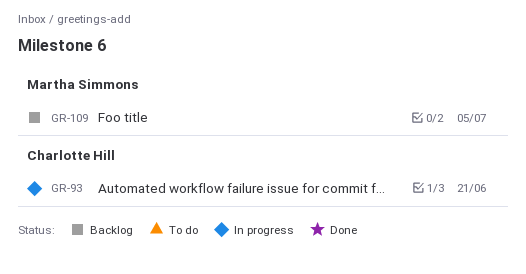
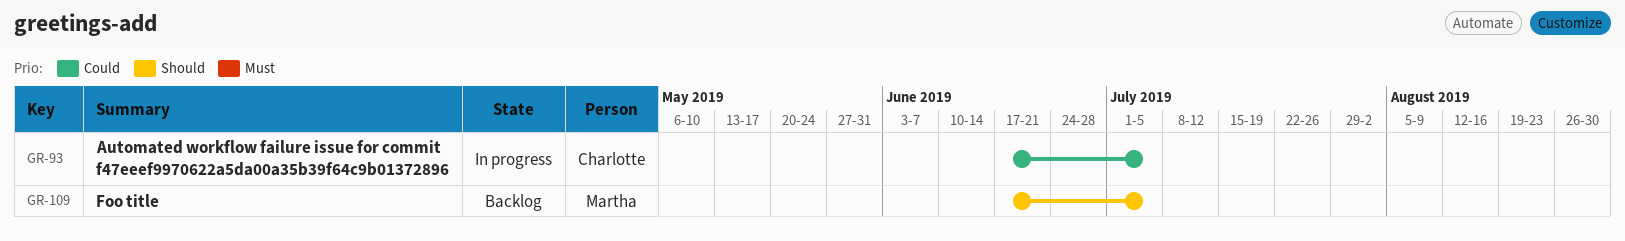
GR-93, due: Jun 21 -> Jul 5

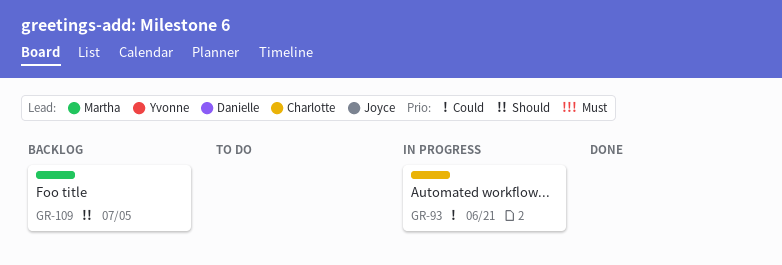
GR-93, due: Jul 5 -> Jun 21

